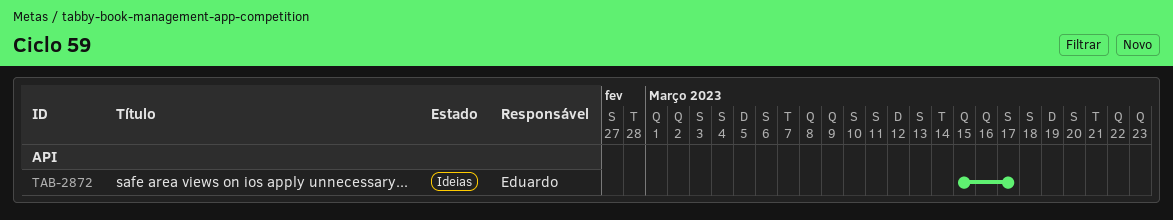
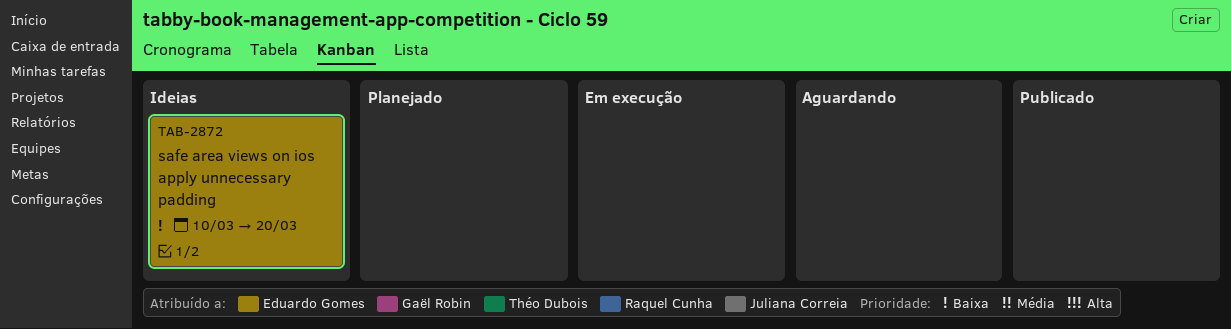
TAB-2872, start: Mar 15 -> Mar 10
TAB-2872, due: Mar 17 -> Mar 20

